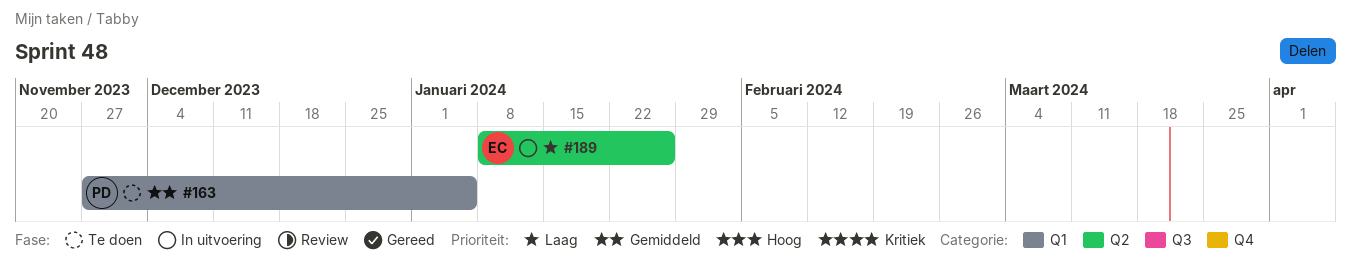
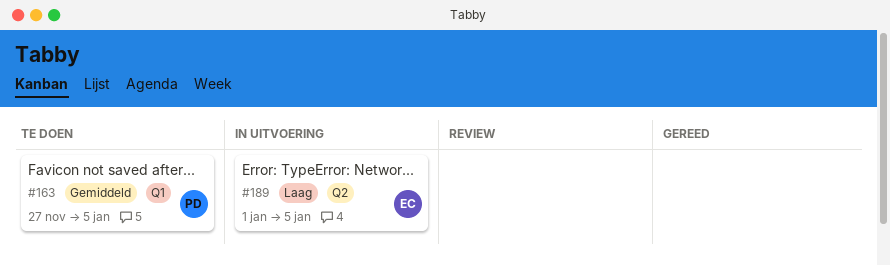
#189, start: Jan 8 -> Jan 1
#189, due: Jan 26 -> Jan 5

